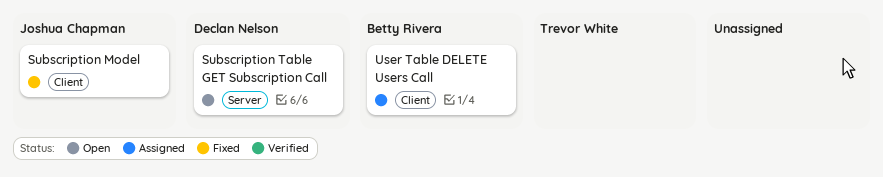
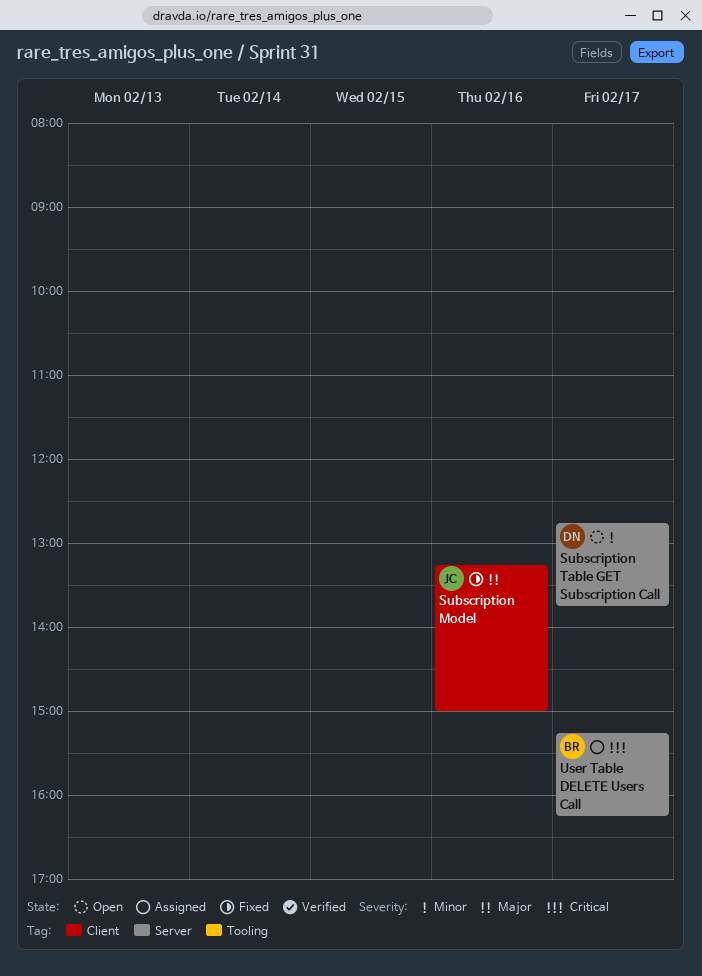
User Table DELETE Users Call, label: Client -> Server

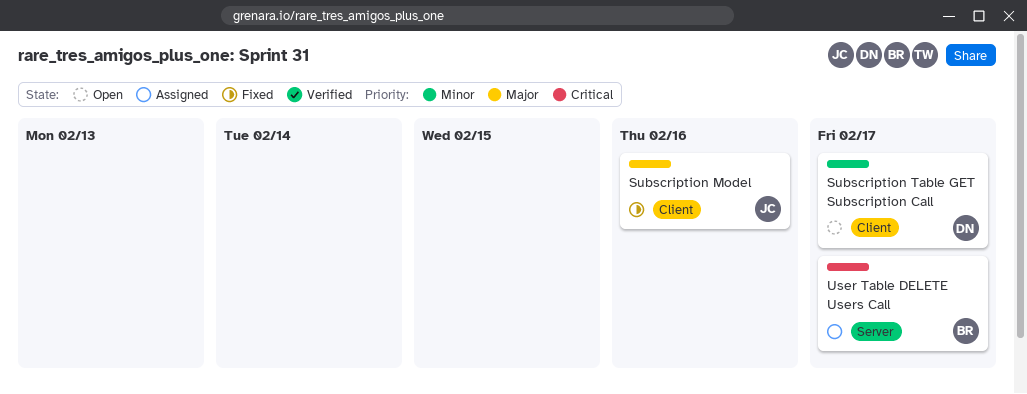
Subscription Table GET Subscription Call, label: Server -> Client

